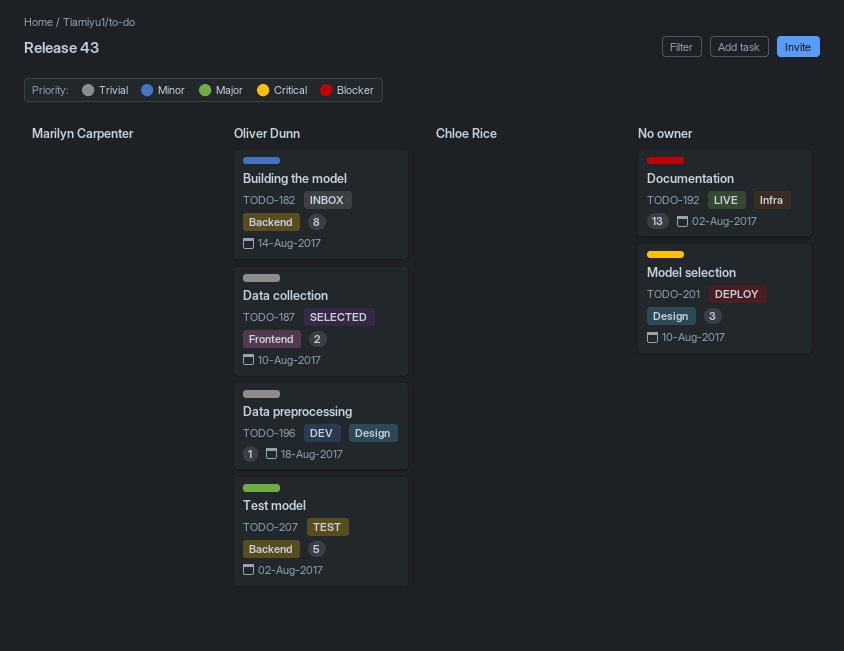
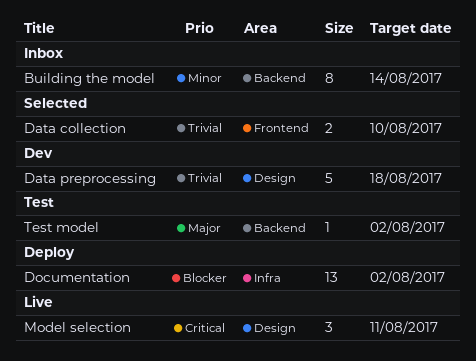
Data preprocessing, estimate: 1 -> 5
Documentation, status: Live -> Deploy
Model selection, status: Deploy -> Live
Model selection, due: Aug 10 -> Aug 11
Test model, estimate: 5 -> 1

